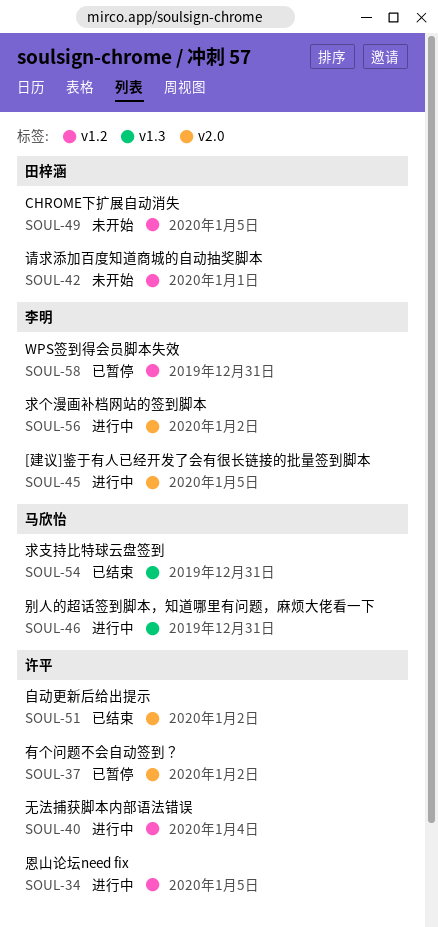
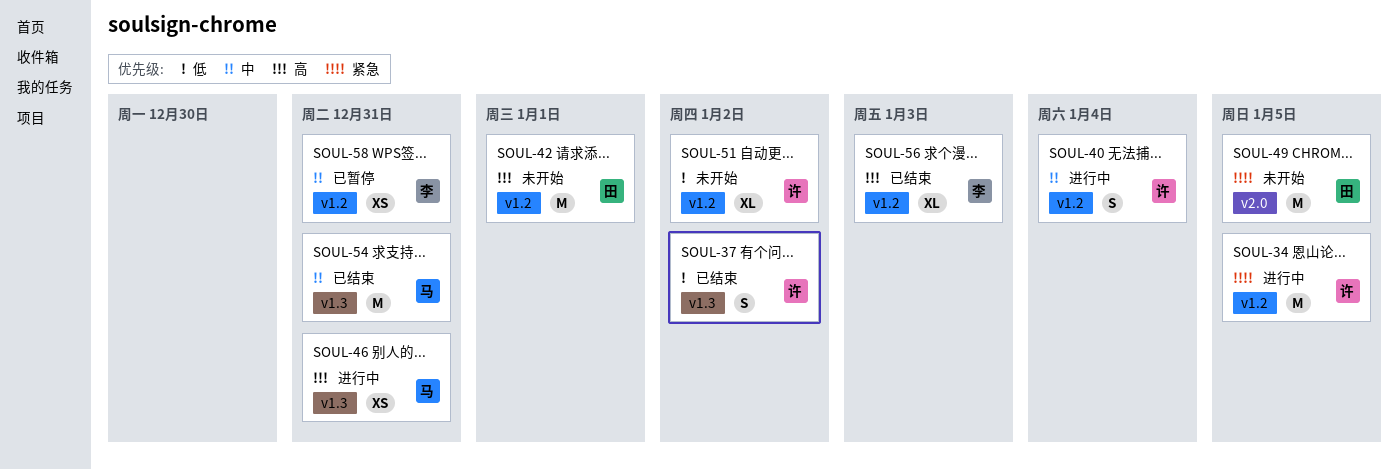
SOUL-37, status: 已暂停 -> 已结束
SOUL-37, label: v2.0 -> v1.3
SOUL-45: present -> none
SOUL-49, label: v1.2 -> v2.0
SOUL-51, status: 已结束 -> 未开始
SOUL-51, label: v2.0 -> v1.2
SOUL-56, status: 进行中 -> 已结束
SOUL-56, label: v2.0 -> v1.2
SOUL-56, due: Jan 2 -> Jan 3

